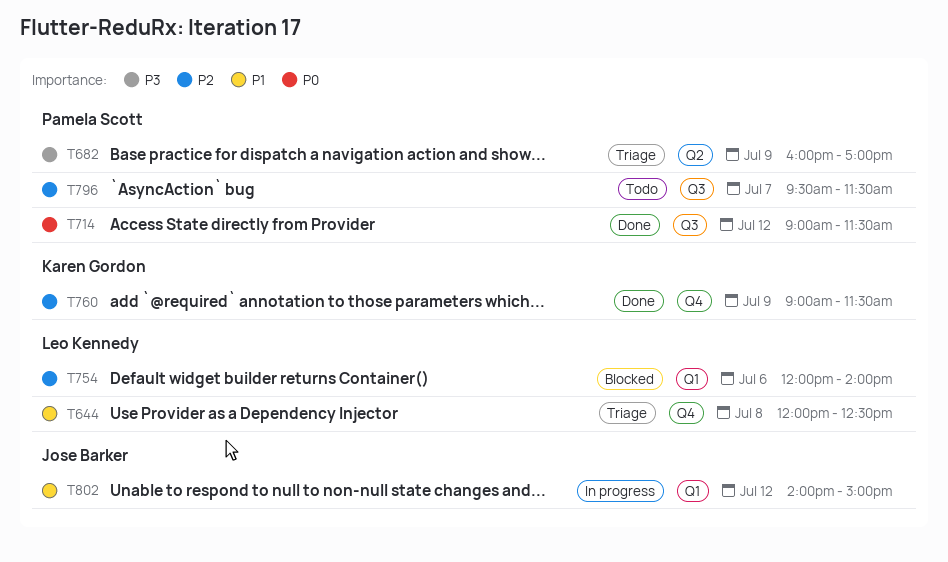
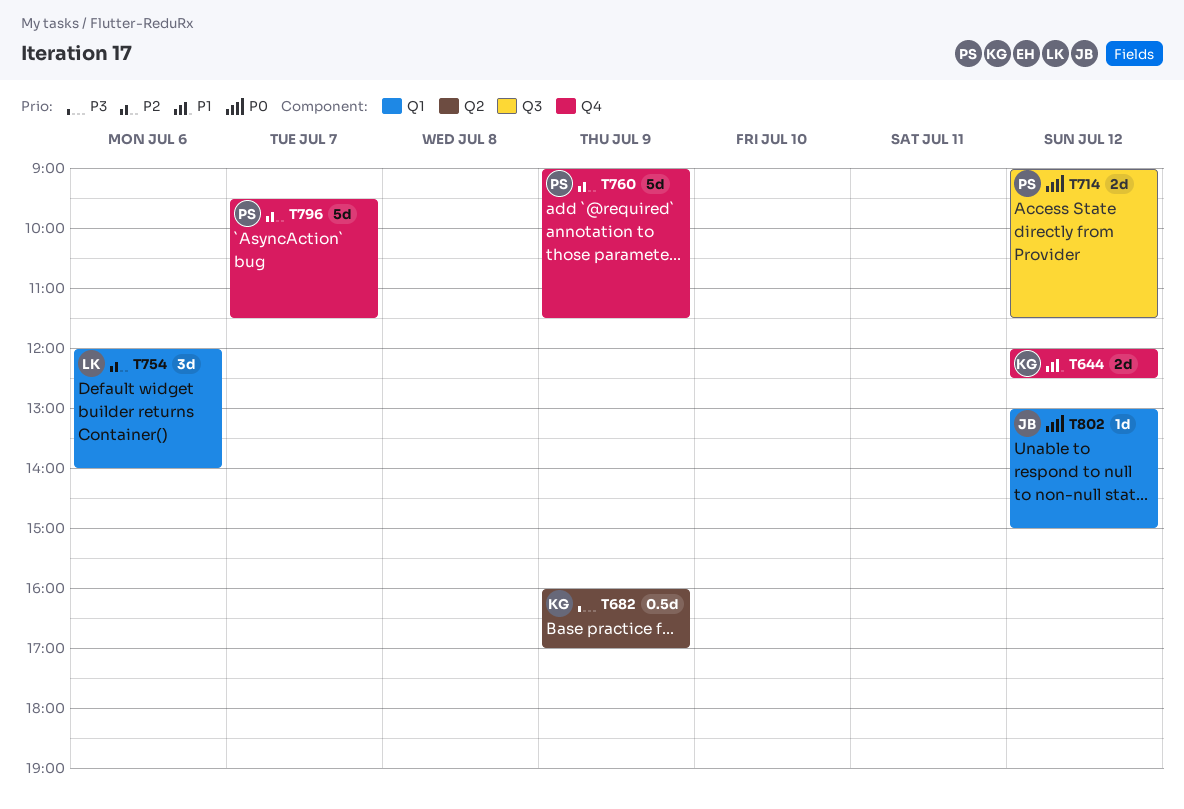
T644, owner: Leo Kennedy -> Karen Gordon
T644, day: Jul 8 -> Jul 12
T682, owner: Pamela Scott -> Karen Gordon
T760, owner: Karen Gordon -> Pamela Scott
T796, label: Q3 -> Q4
T802, priority: P1 -> P0
T802, begins: 14:00 -> 13:00

